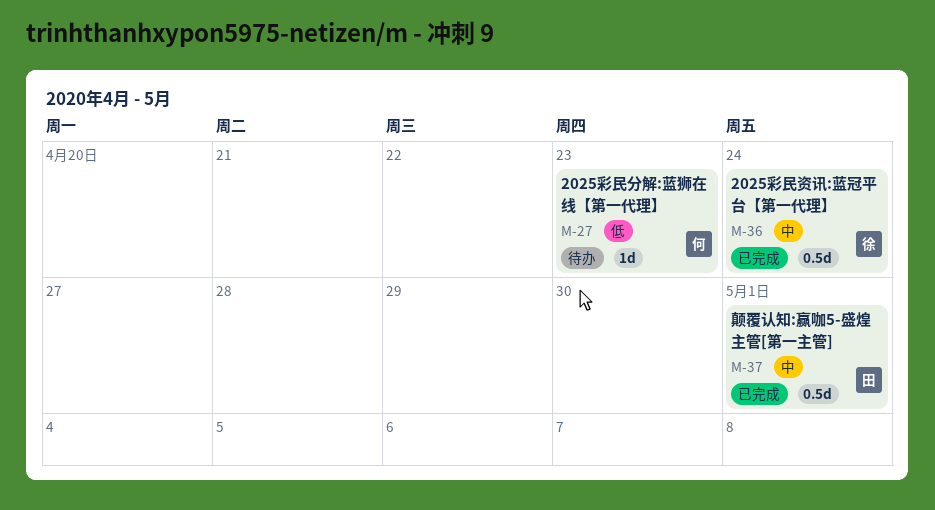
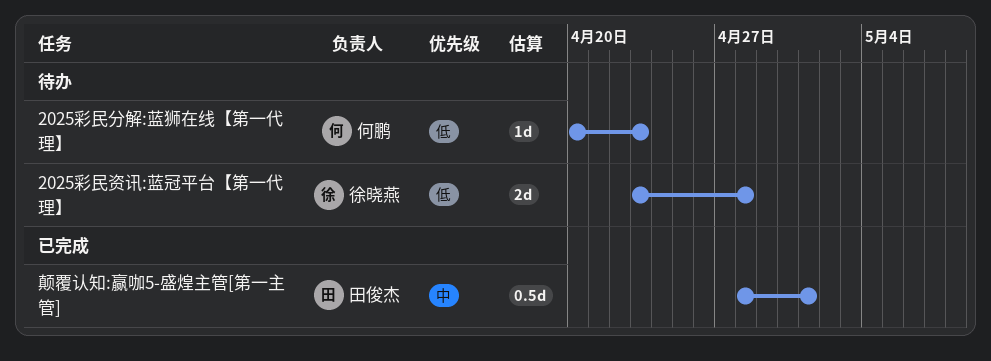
2025彩民资讯:蓝冠平台【第一代理】, status: 已完成 -> 待办
2025彩民资讯:蓝冠平台【第一代理】, priority: 中 -> 低
2025彩民资讯:蓝冠平台【第一代理】, estimate: 0.5d -> 2d
2025彩民资讯:蓝冠平台【第一代理】, due: Apr 24 -> Apr 28

